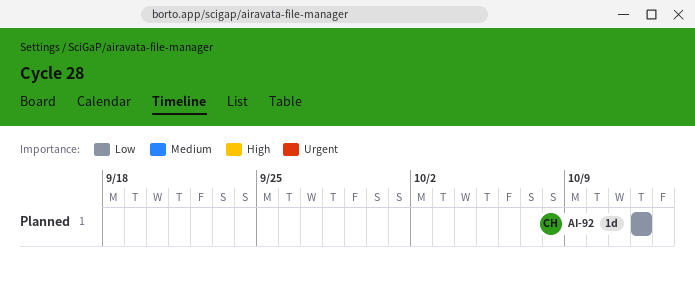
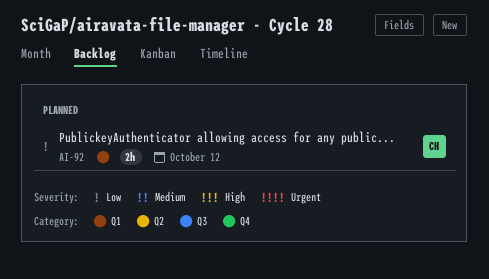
AI-92, estimate: 1d -> 2h

